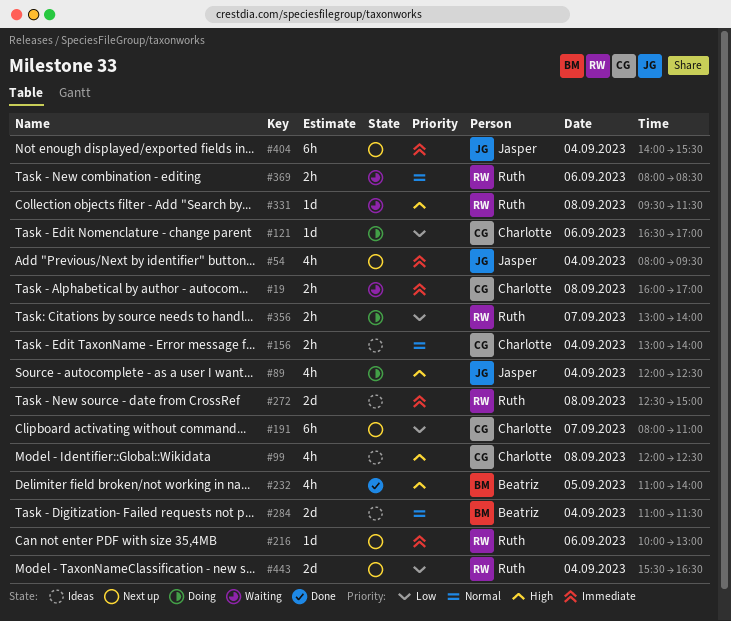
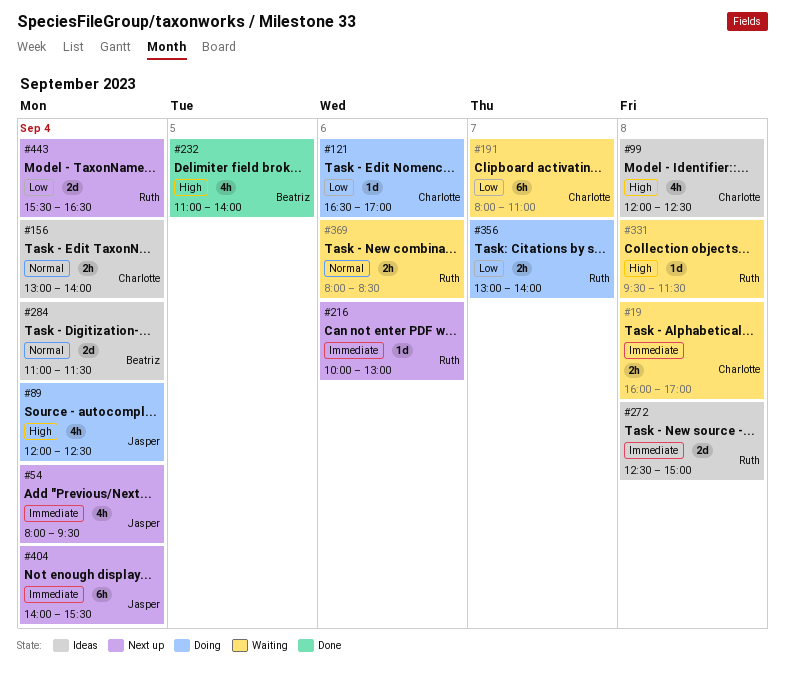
#191, status: Next up -> Waiting

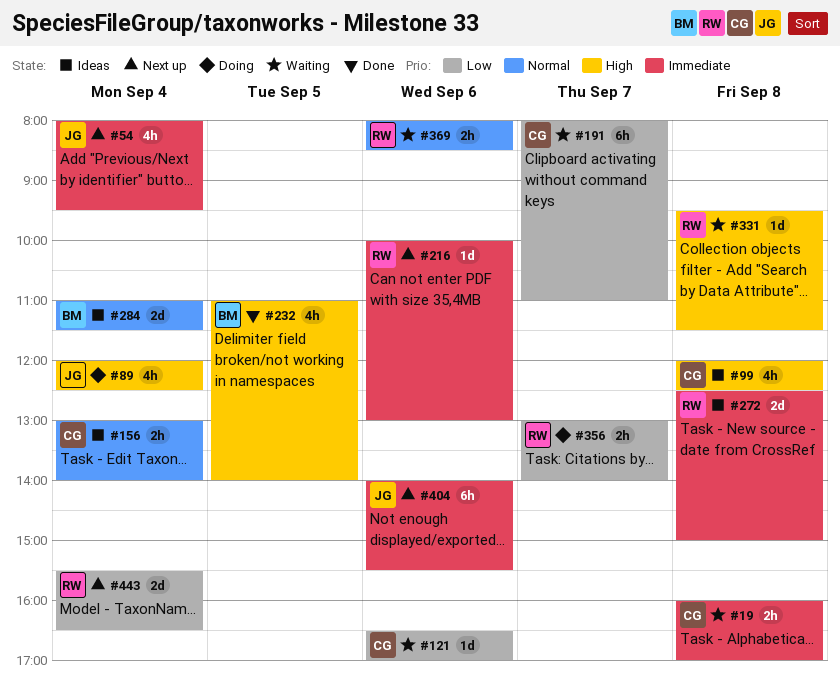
#121, status: Doing -> Waiting
#404, day: Sep 4 -> Sep 6

